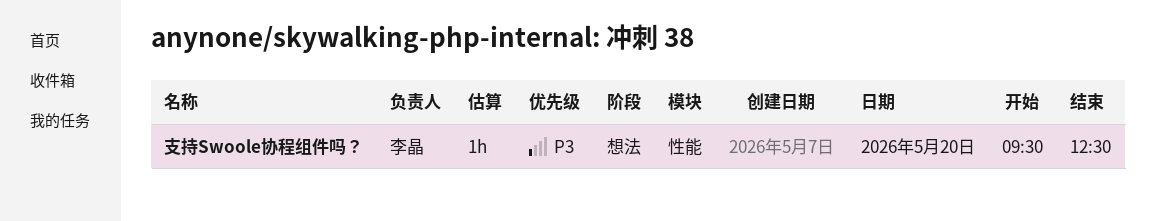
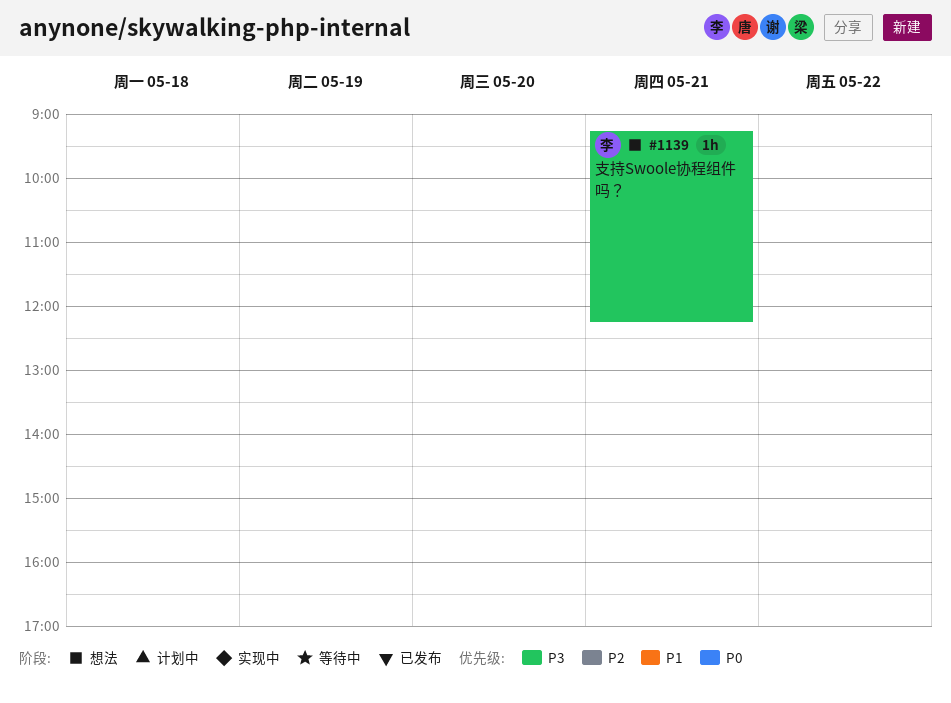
支持Swoole协程组件吗？, day: May 20 -> May 21
支持Swoole协程组件吗？, begins: 09:30 -> 09:15
支持Swoole协程组件吗？, ends: 12:30 -> 12:15

